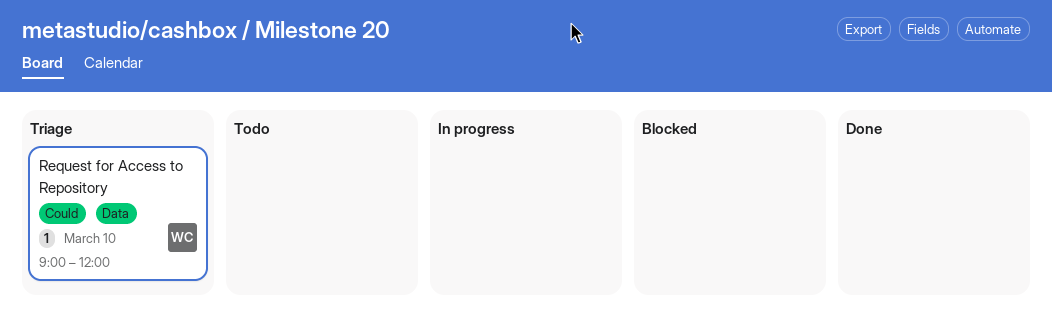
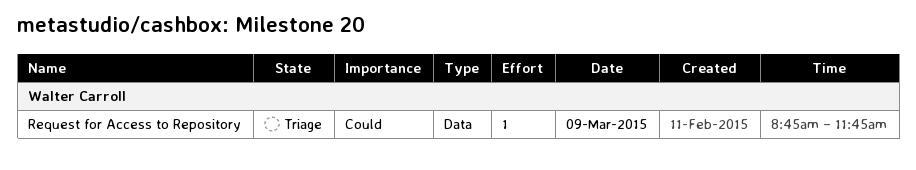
Request for Access to Repository, day: Mar 10 -> Mar 9
Request for Access to Repository, begins: 09:00 -> 08:45
Request for Access to Repository, ends: 12:00 -> 11:45

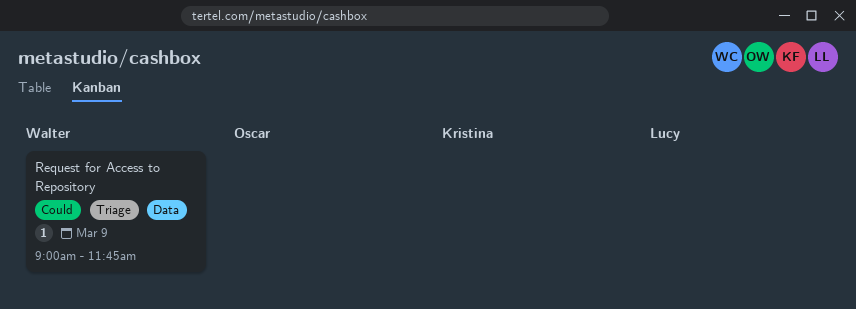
Request for Access to Repository, begins: 08:45 -> 09:00

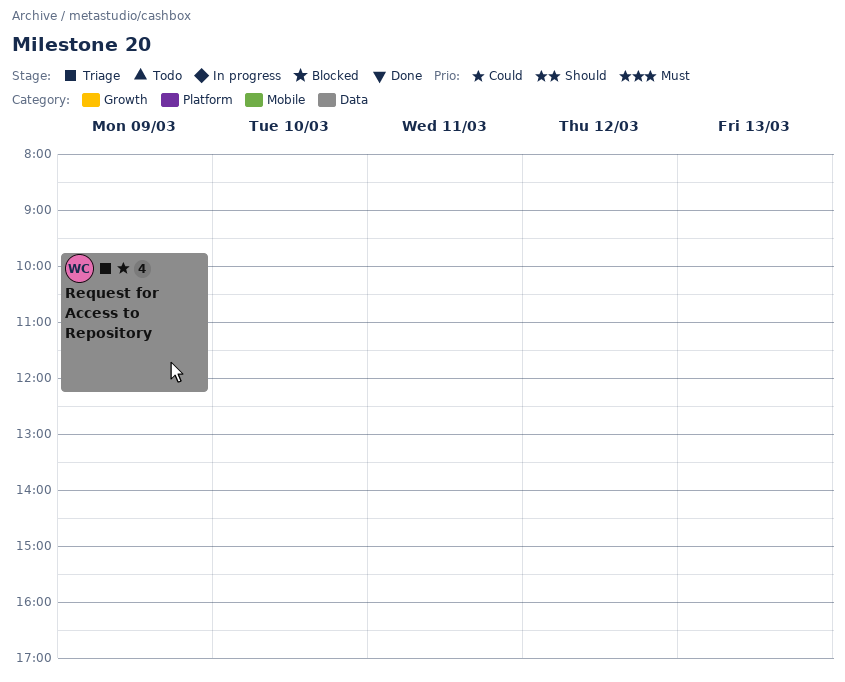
Request for Access to Repository, estimate: 1 -> 4
Request for Access to Repository, begins: 09:00 -> 09:45
Request for Access to Repository, ends: 11:45 -> 12:15

